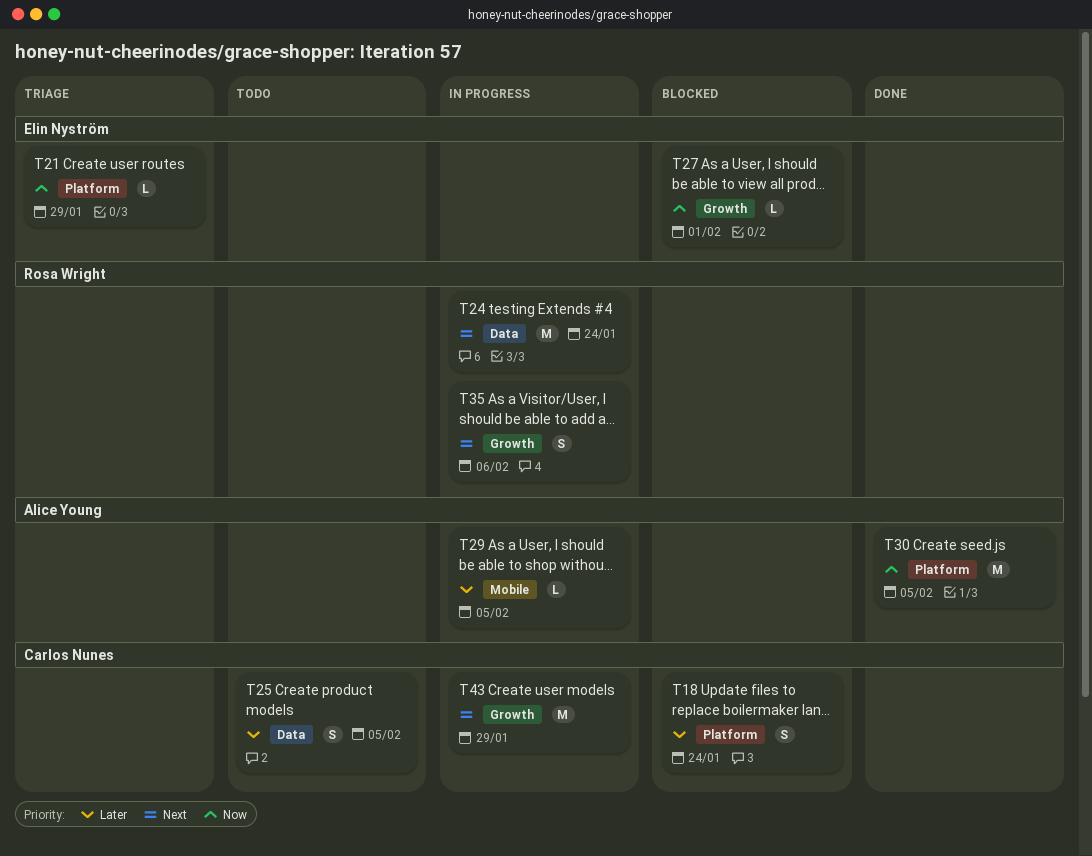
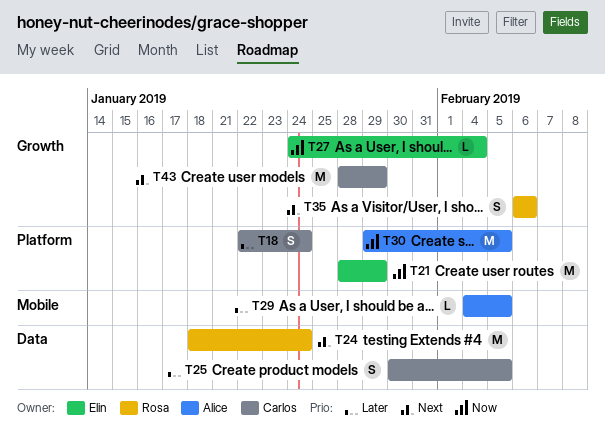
T21, estimate: L -> M
T27, due: Feb 1 -> Feb 4

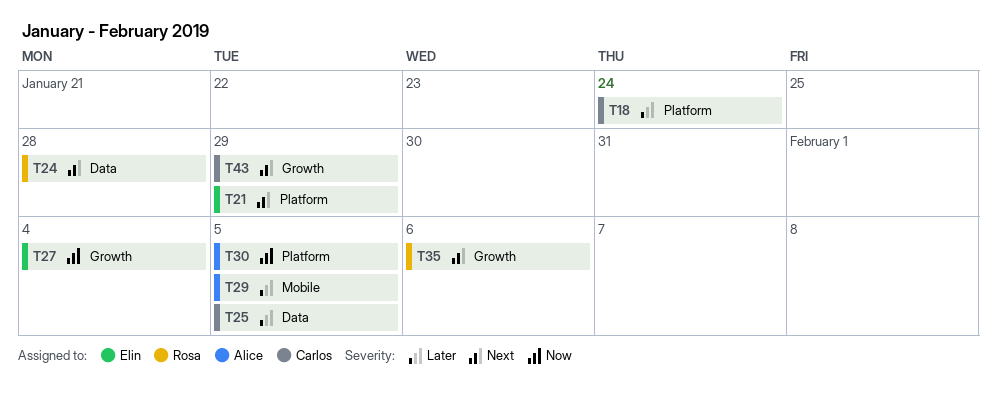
T21, priority: Now -> Next
T24, due: Jan 24 -> Jan 28

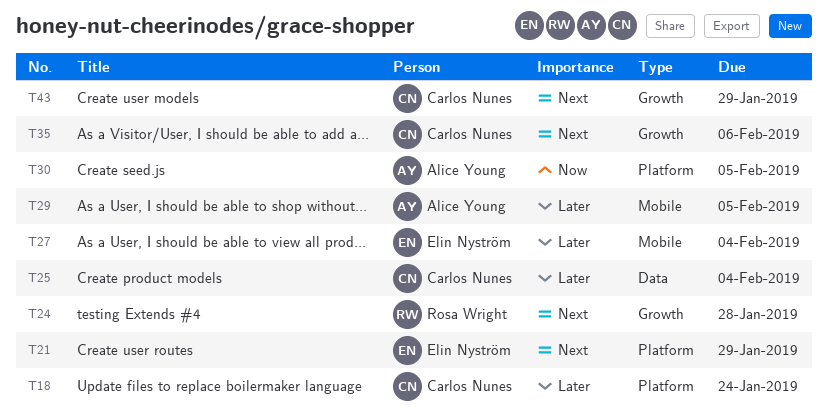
T24, label: Data -> Growth
T25, due: Feb 5 -> Feb 4
T27, priority: Now -> Later
T27, label: Growth -> Mobile
T35, owner: Rosa Wright -> Carlos Nunes

